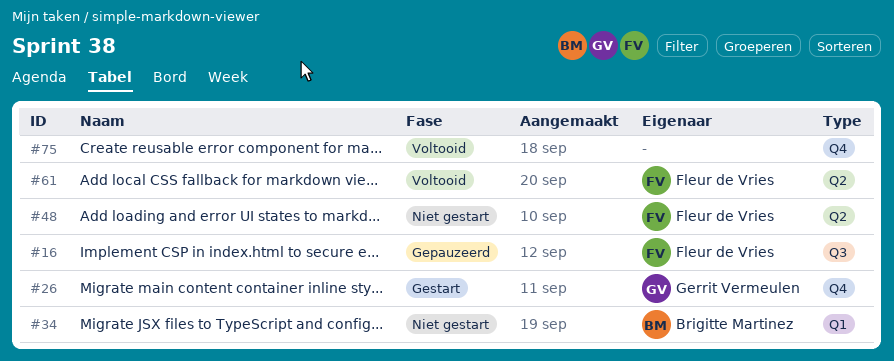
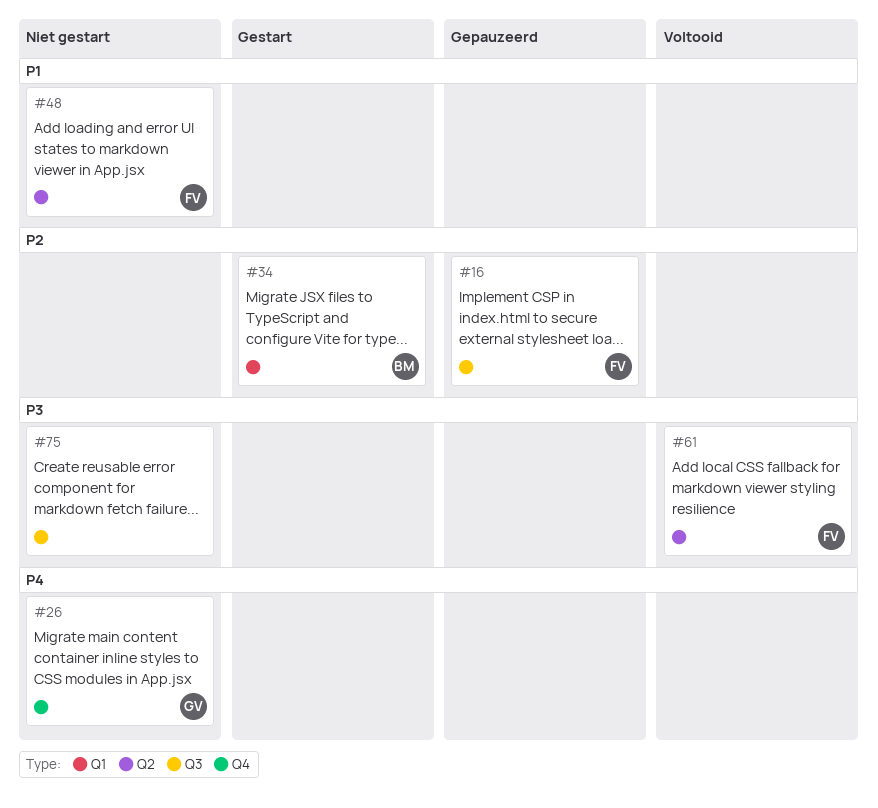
#26, status: Gestart -> Niet gestart
#34, status: Niet gestart -> Gestart
#75, status: Voltooid -> Niet gestart
#75, label: Q4 -> Q3

